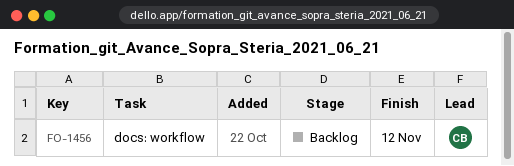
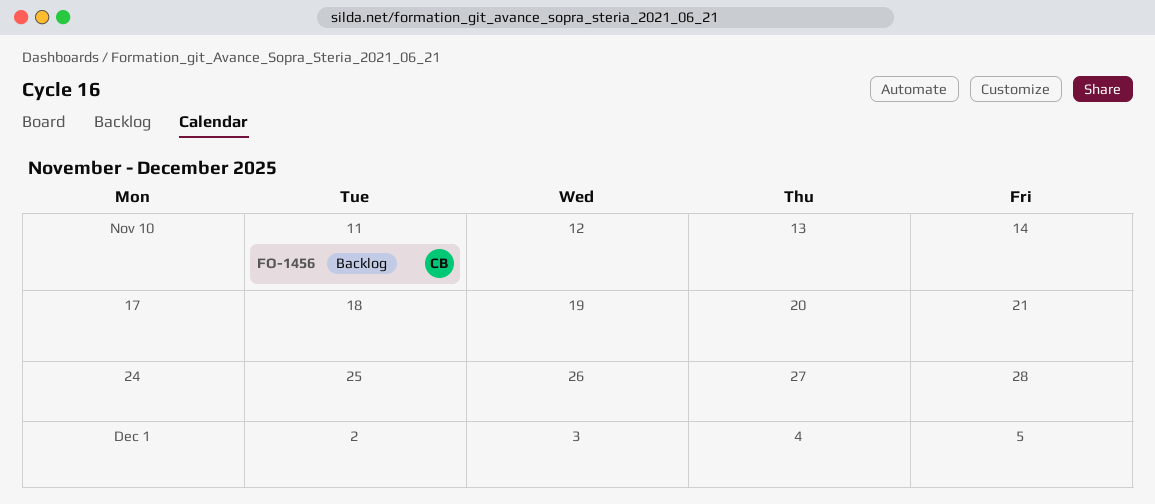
FO-1456, due: Nov 12 -> Nov 11

